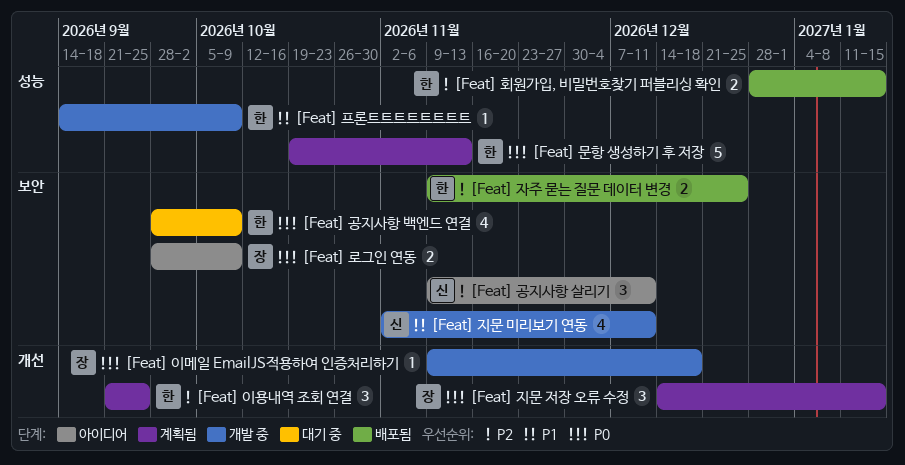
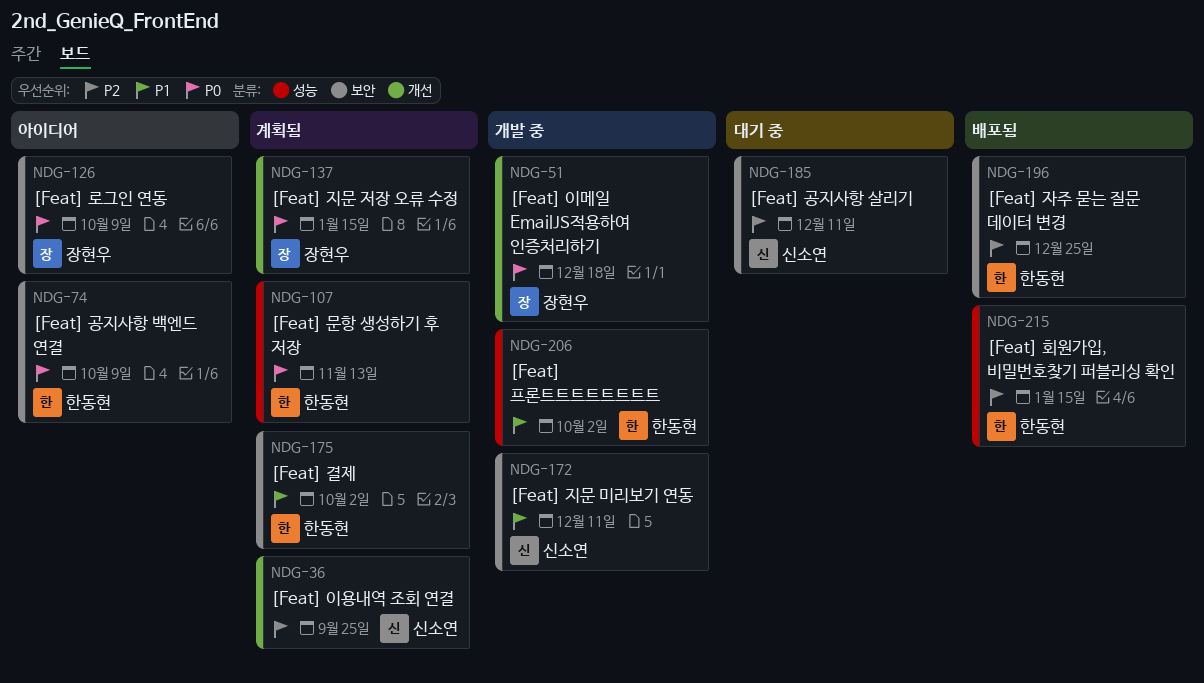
[Feat] 결제: none -> present
[Feat] 공지사항 백엔드 연결, status: 대기 중 -> 아이디어
[Feat] 공지사항 살리기, status: 아이디어 -> 대기 중
[Feat] 이용내역 조회 연결, owner: 한동현 -> 신소연
[Feat] 프론트트트트트트트트, due: Oct 9 -> Oct 2

